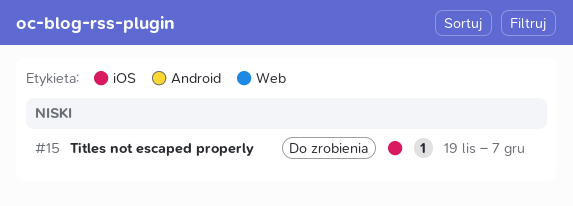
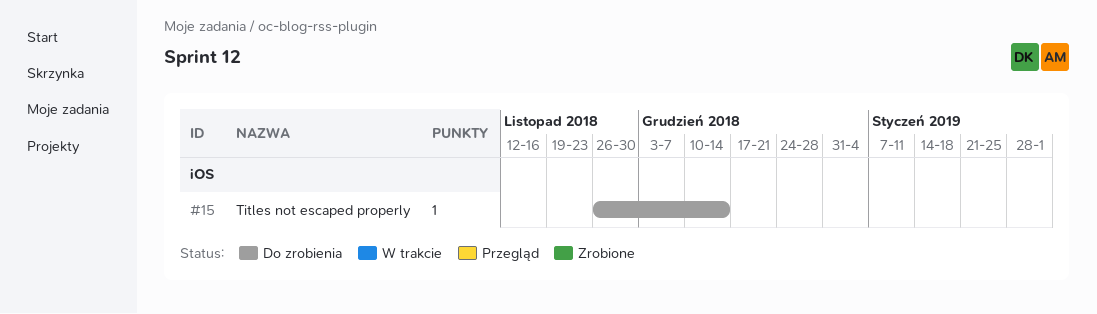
#15, start: Nov 19 -> Nov 26
#15, due: Dec 7 -> Dec 14

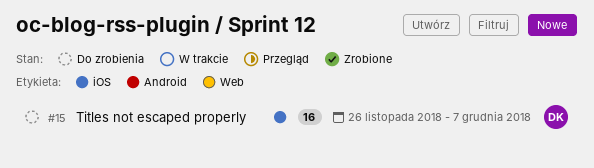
#15, estimate: 1 -> 16
#15, due: Dec 14 -> Dec 7

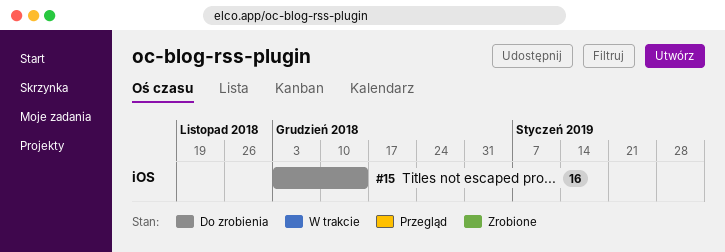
#15, start: Nov 26 -> Dec 3
#15, due: Dec 7 -> Dec 14

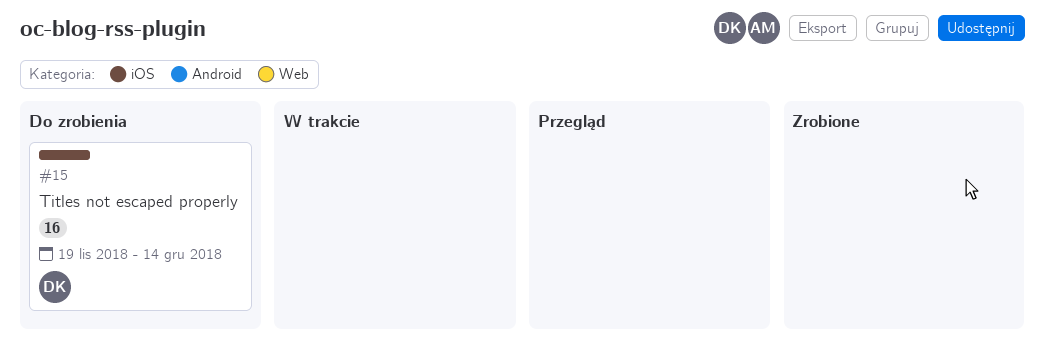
#15, start: Dec 3 -> Nov 19

